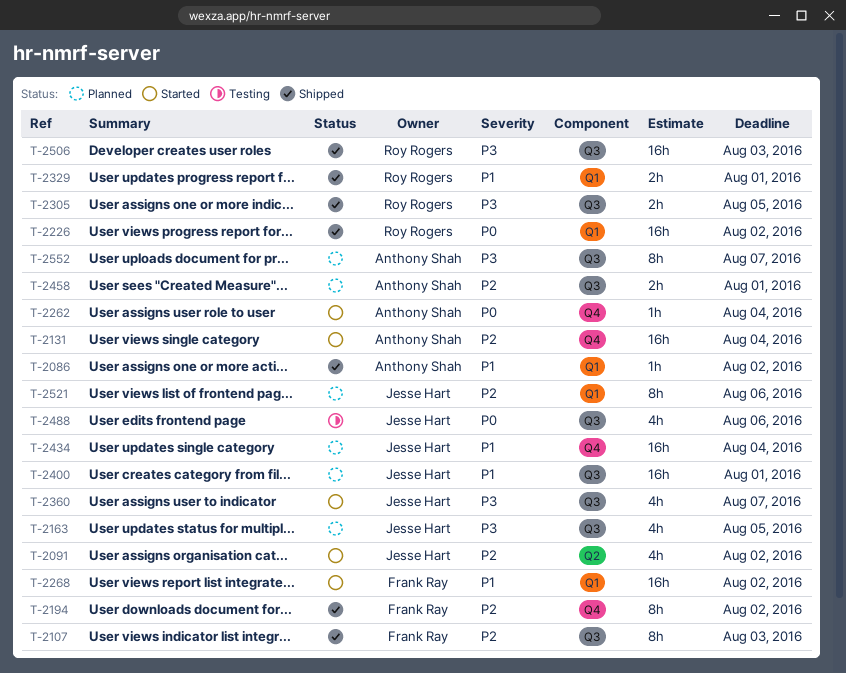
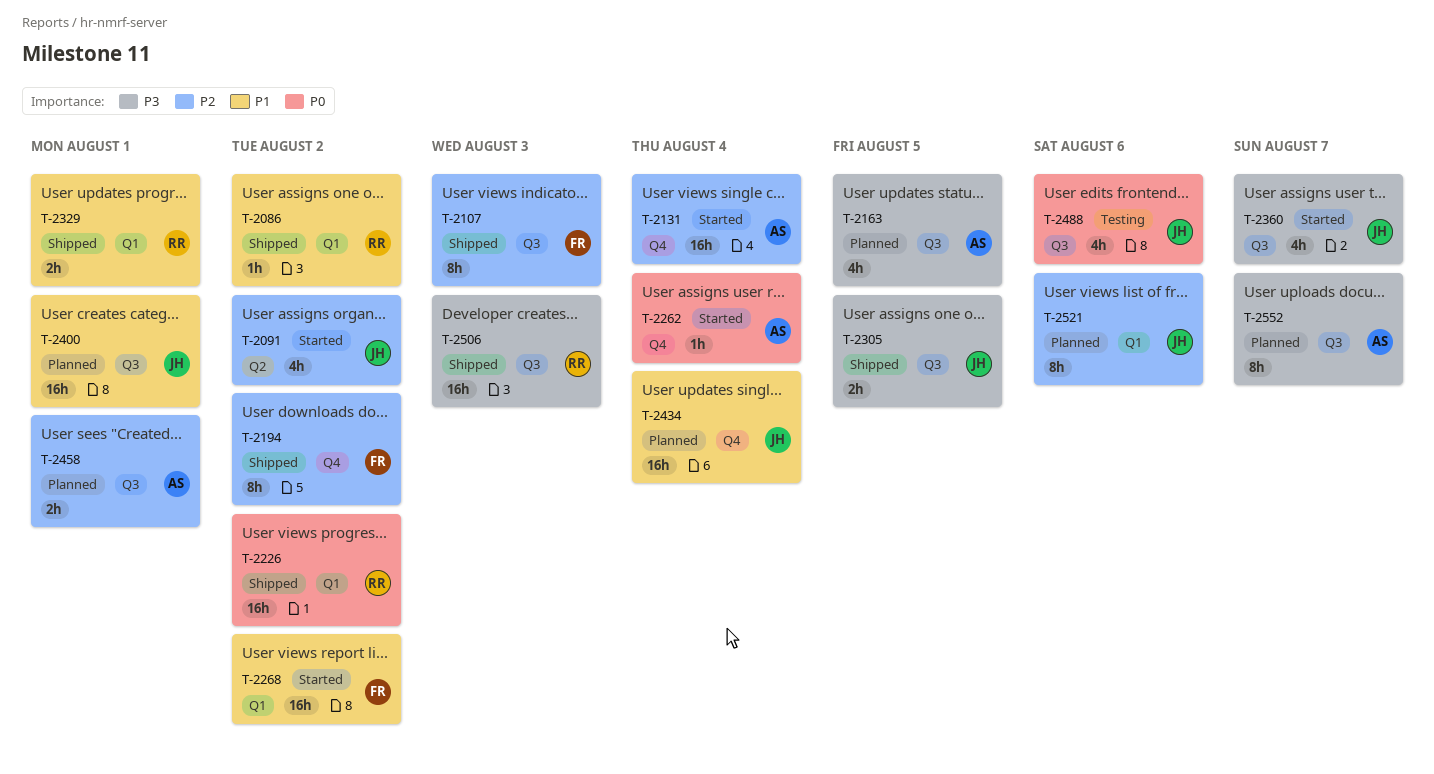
T-2086, owner: Anthony Shah -> Roy Rogers
T-2163, owner: Jesse Hart -> Anthony Shah
T-2305, owner: Roy Rogers -> Jesse Hart

